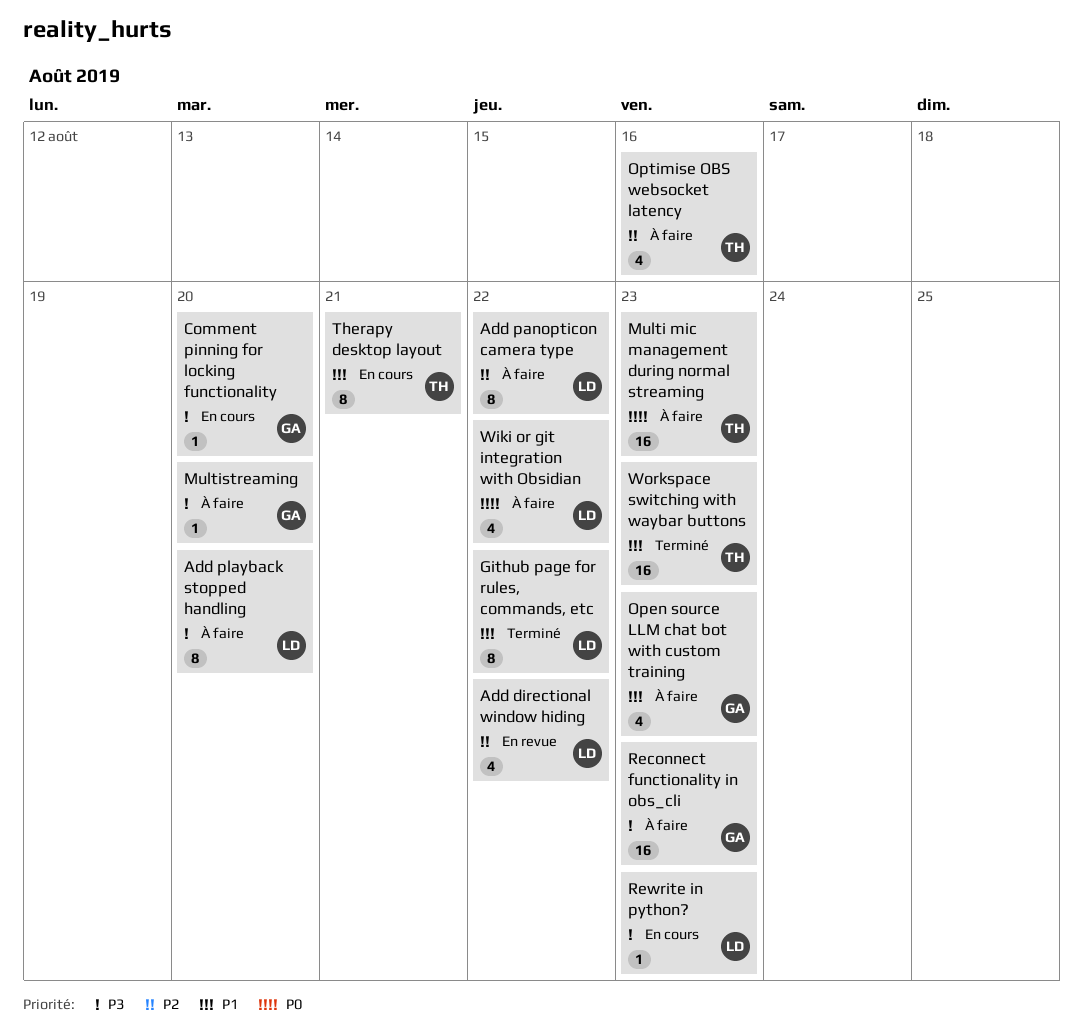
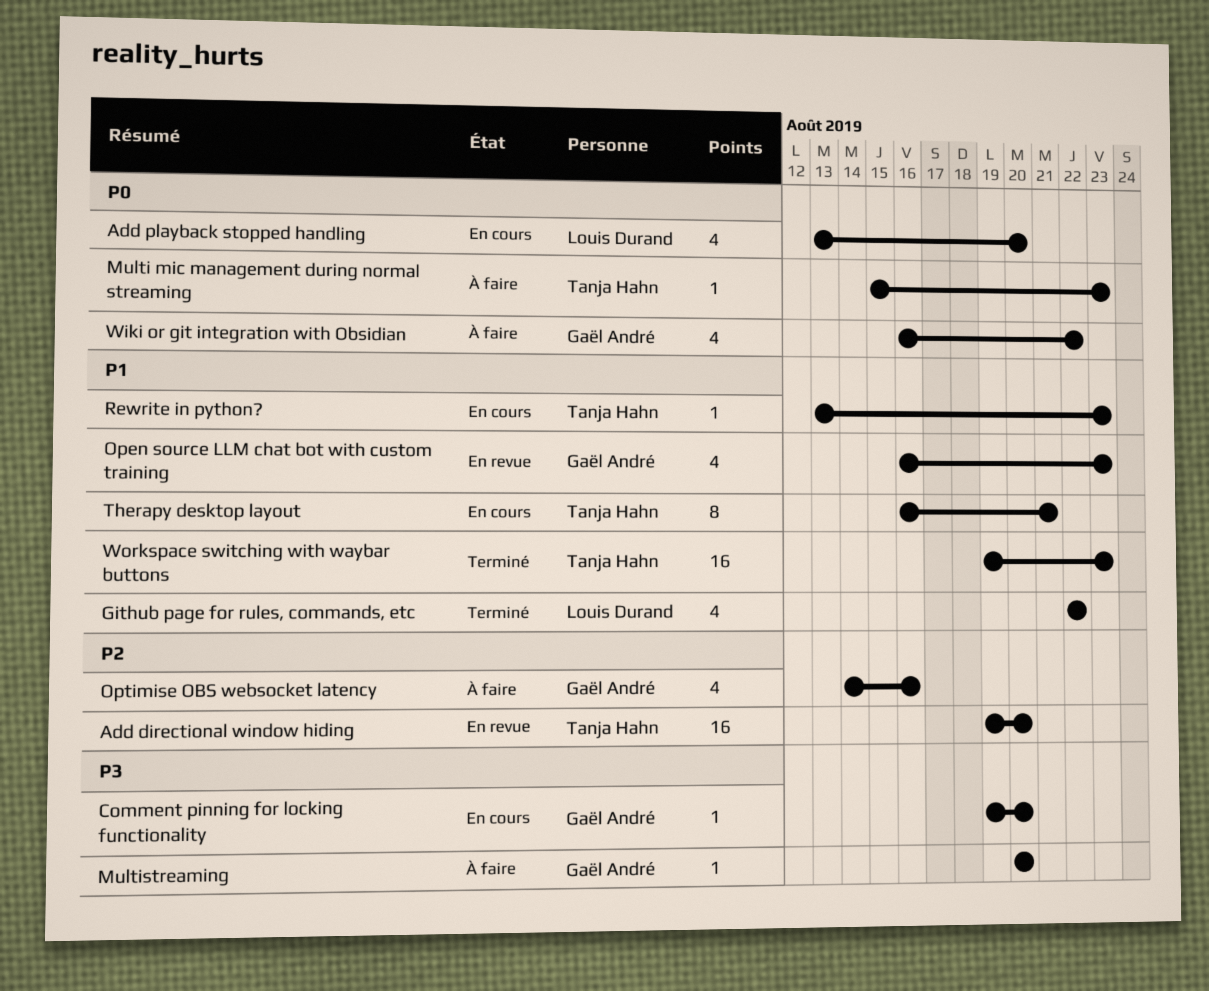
Add directional window hiding, owner: Louis Durand -> Tanja Hahn
Add directional window hiding, estimate: 4 -> 16
Add directional window hiding, due: Aug 22 -> Aug 20
Add panopticon camera type: present -> none
Add playback stopped handling, status: À faire -> En cours
Add playback stopped handling, priority: P3 -> P0
Add playback stopped handling, estimate: 8 -> 4
Github page for rules, commands, etc, estimate: 8 -> 4
Multi mic management during normal streaming, estimate: 16 -> 1
Open source LLM chat bot with custom training, status: À faire -> En revue
Optimise OBS websocket latency, owner: Tanja Hahn -> Gaël André
Reconnect functionality in obs_cli: present -> none
Rewrite in python?, owner: Louis Durand -> Tanja Hahn
Rewrite in python?, priority: P3 -> P1
Wiki or git integration with Obsidian, owner: Louis Durand -> Gaël André

